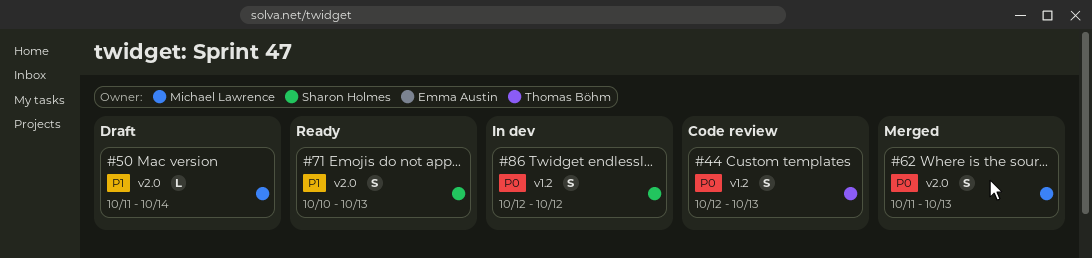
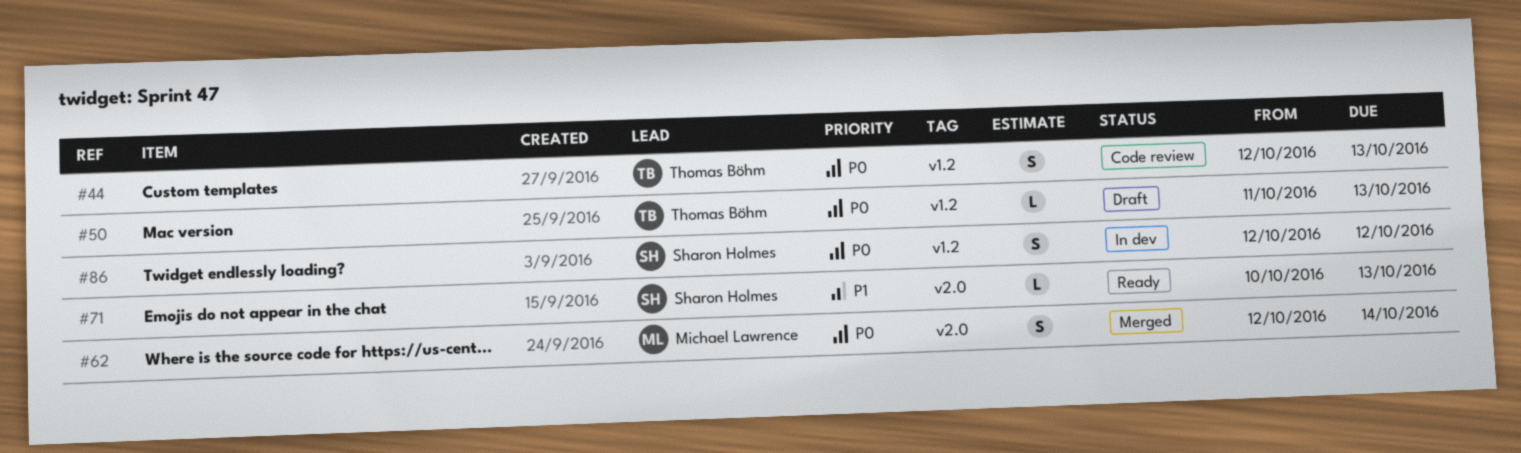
#50, owner: Michael Lawrence -> Thomas Böhm
#50, priority: P1 -> P0
#50, label: v2.0 -> v1.2
#50, due: Oct 14 -> Oct 13
#62, start: Oct 11 -> Oct 12
#62, due: Oct 13 -> Oct 14
#71, estimate: S -> L

